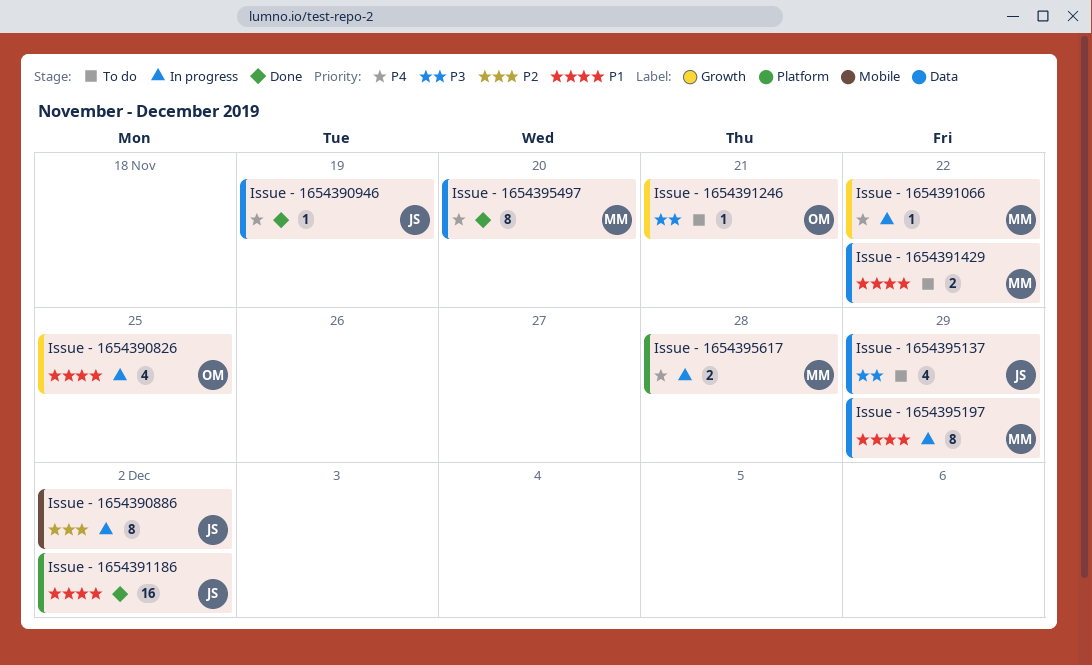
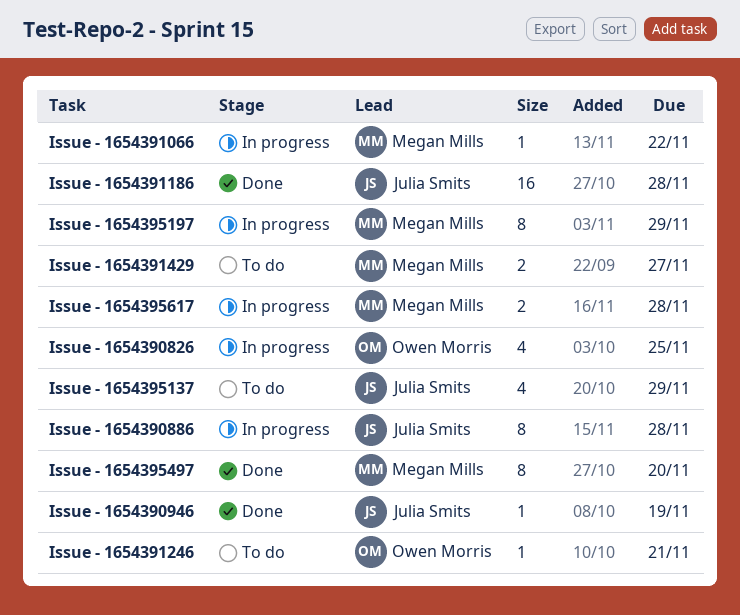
Issue - 1654390886, due: Dec 2 -> Nov 28
Issue - 1654391186, due: Dec 2 -> Nov 28
Issue - 1654391429, due: Nov 22 -> Nov 27

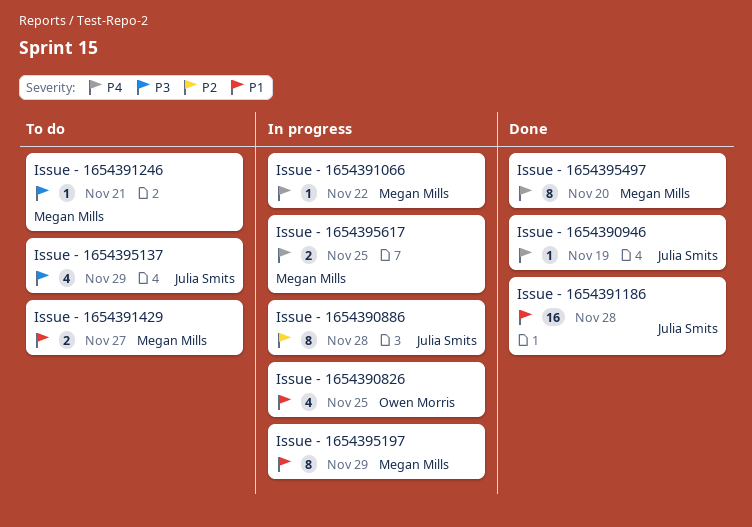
Issue - 1654391246, owner: Owen Morris -> Megan Mills
Issue - 1654395617, due: Nov 28 -> Nov 25

